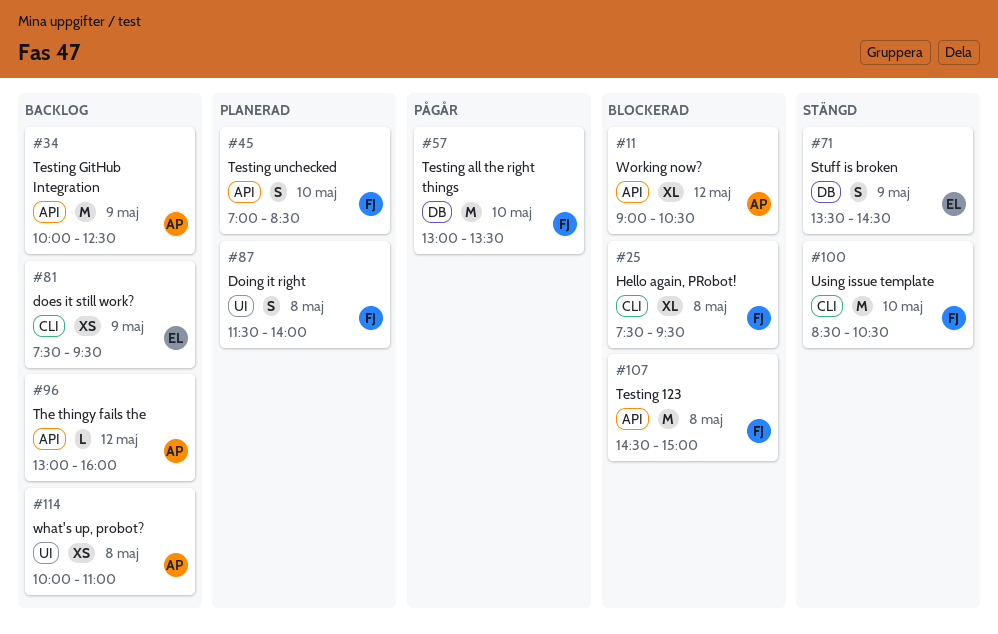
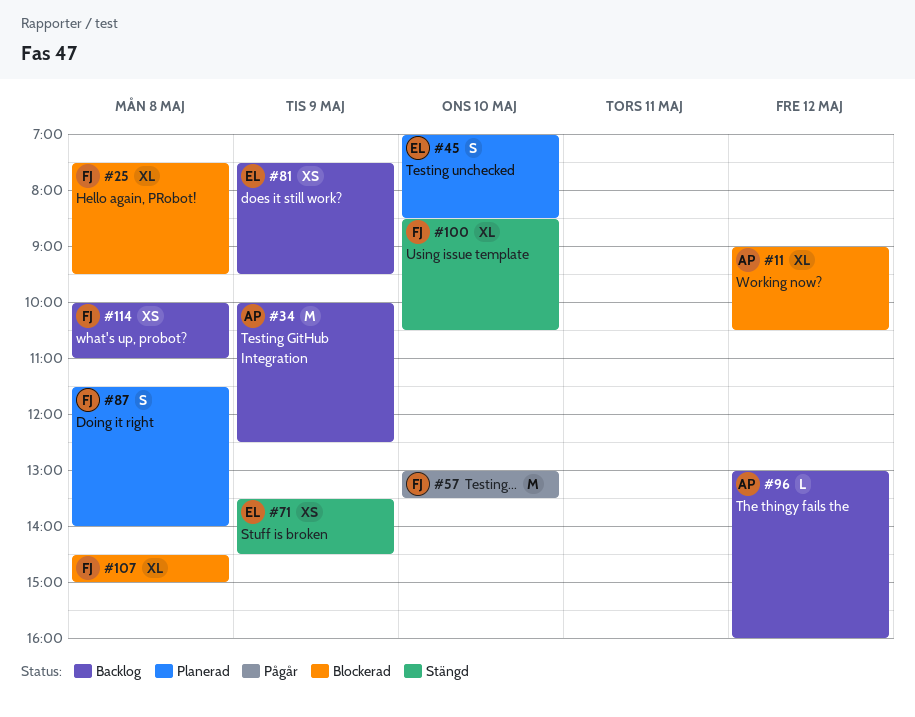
#45, owner: FJ -> EL
#71, estimate: S -> XS
#100, estimate: M -> XL
#107, estimate: M -> XL
#114, owner: AP -> FJ

